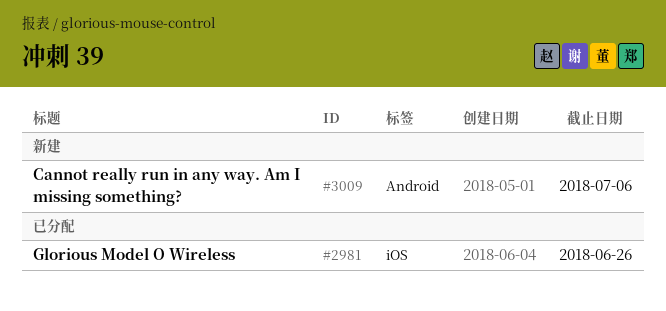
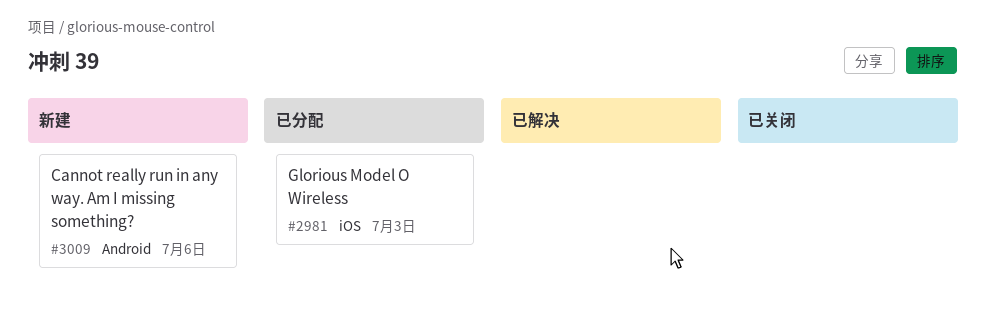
#2981, due: Jun 26 -> Jul 3

